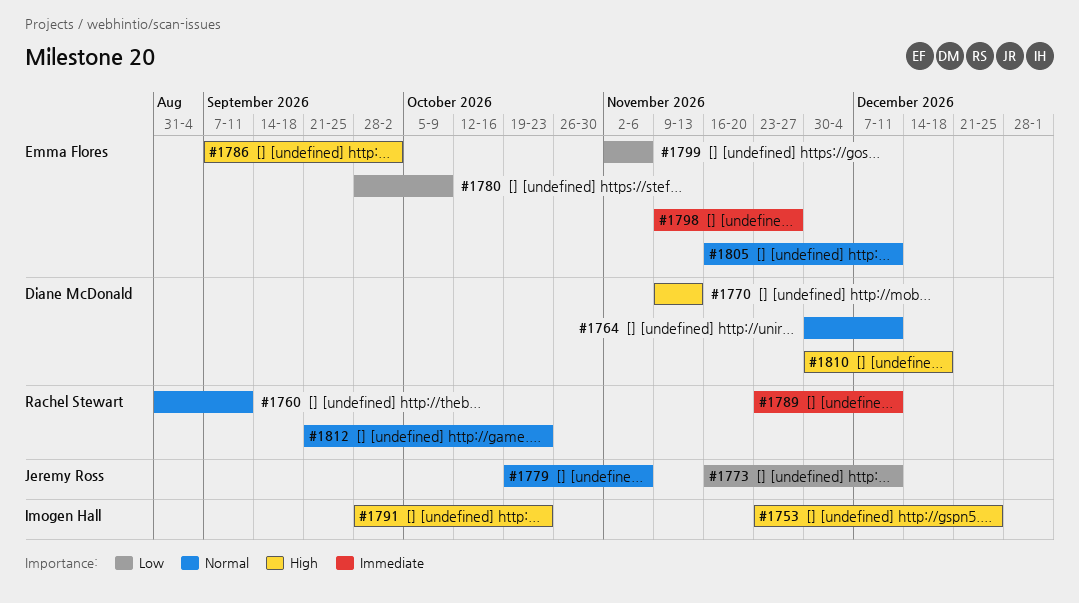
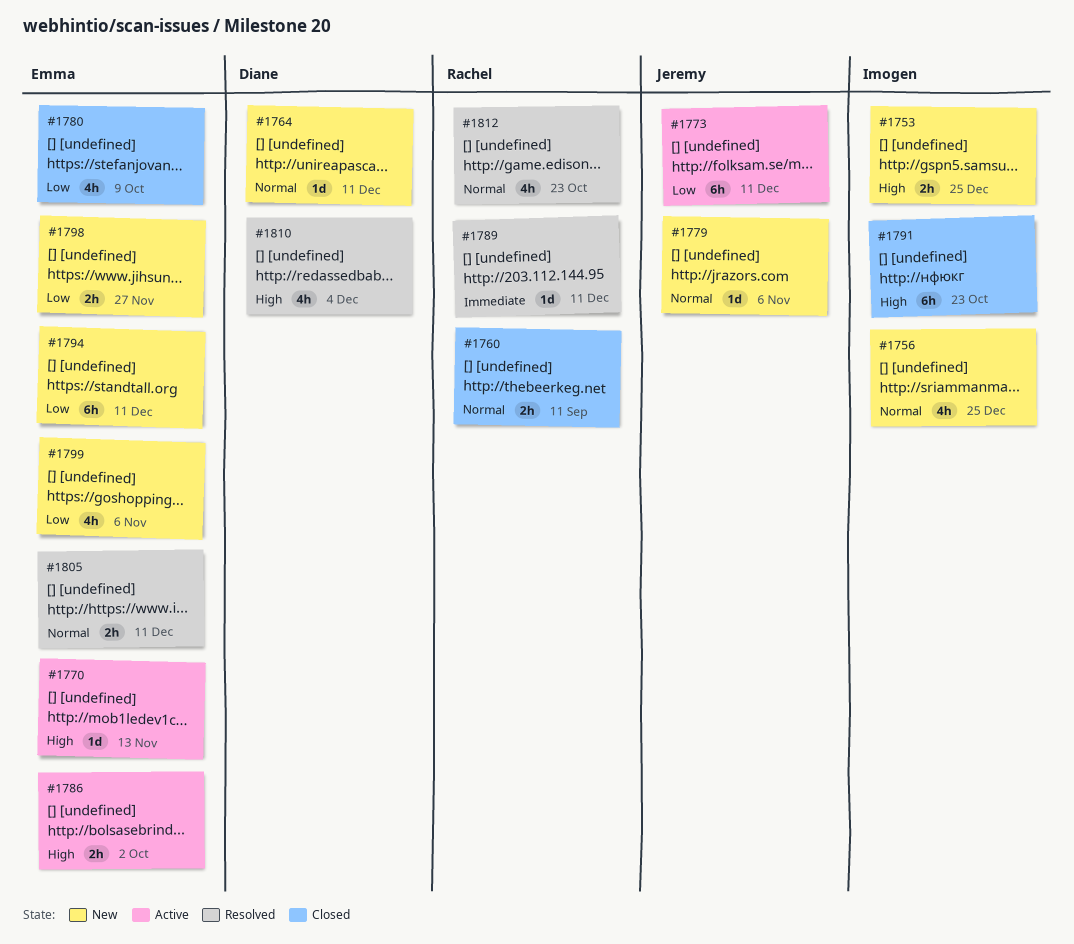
#1756: none -> present
#1770, owner: Diane McDonald -> Emma Flores
#1794: none -> present
#1798, priority: Immediate -> Low
#1810, due: Dec 18 -> Dec 4

